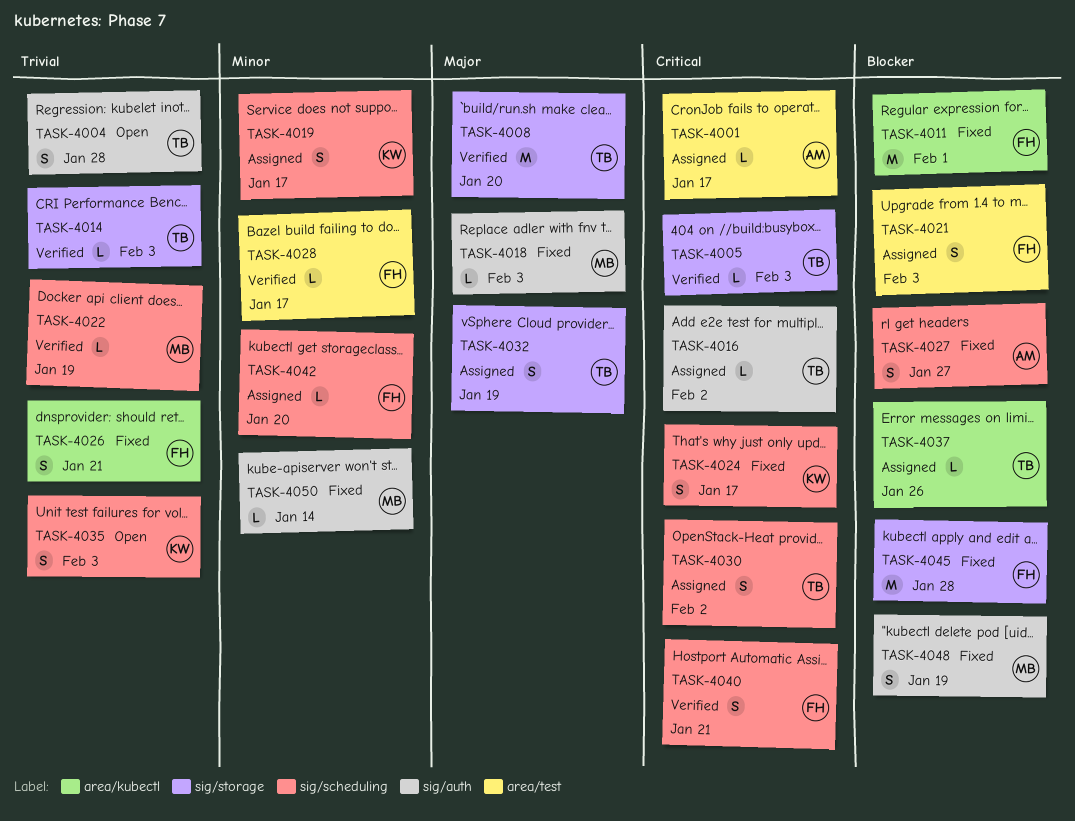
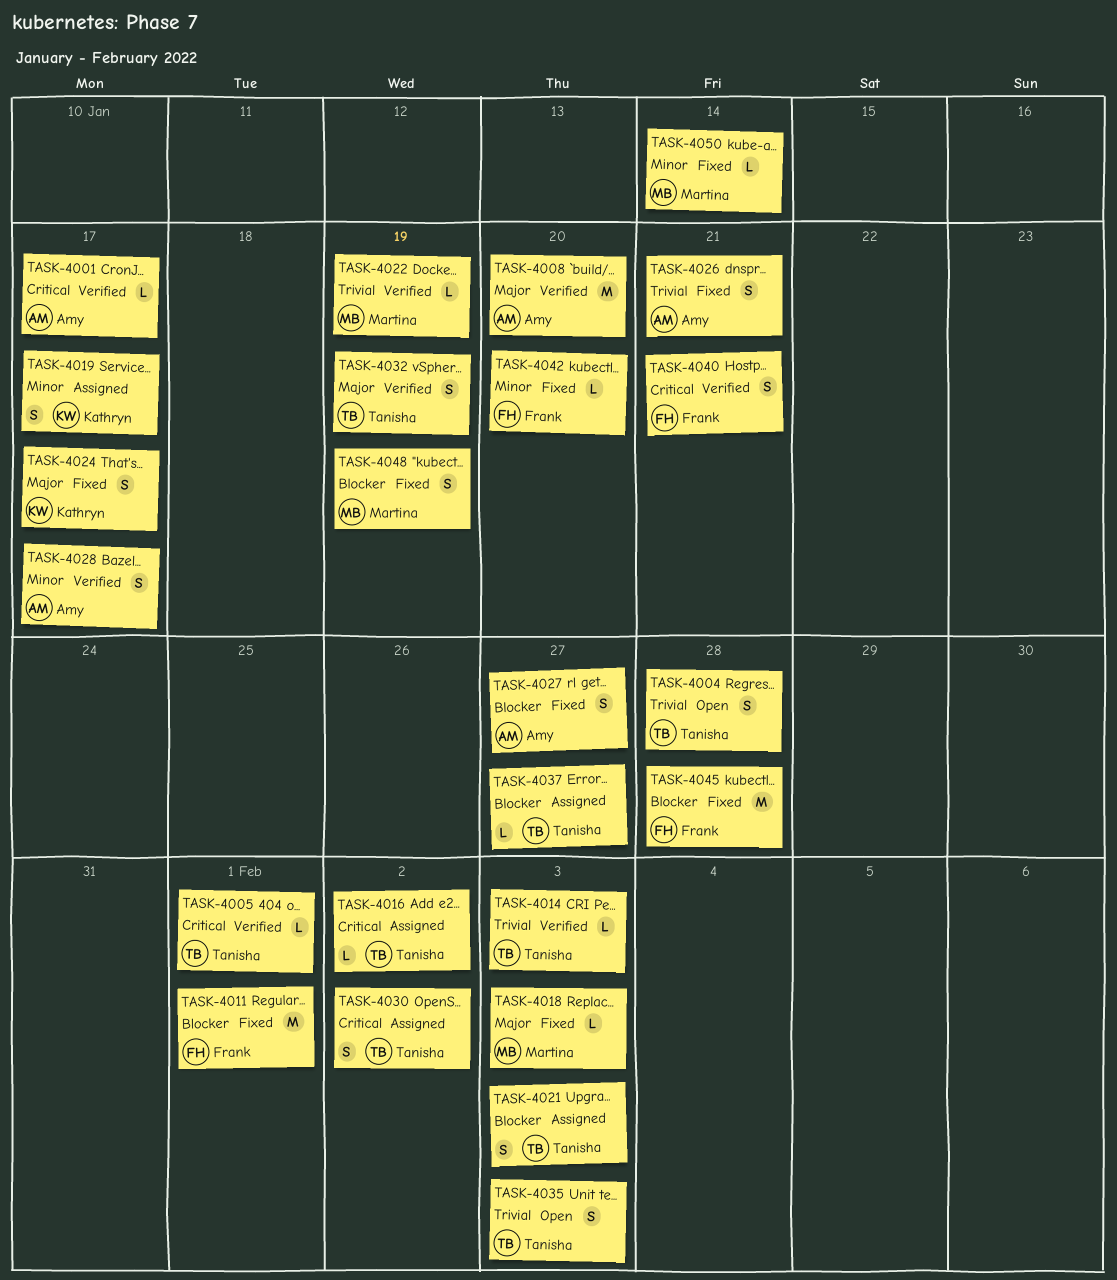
TASK-4001, status: Assigned -> Verified
TASK-4005, due: Feb 3 -> Feb 1
TASK-4008, owner: Tanisha -> Amy
TASK-4021, owner: Frank -> Tanisha
TASK-4024, priority: Critical -> Major
TASK-4026, owner: Frank -> Amy
TASK-4028, owner: Frank -> Amy
TASK-4028, estimate: L -> S
TASK-4032, status: Assigned -> Verified
TASK-4035, owner: Kathryn -> Tanisha
TASK-4037, due: Jan 26 -> Jan 27
TASK-4042, status: Assigned -> Fixed

